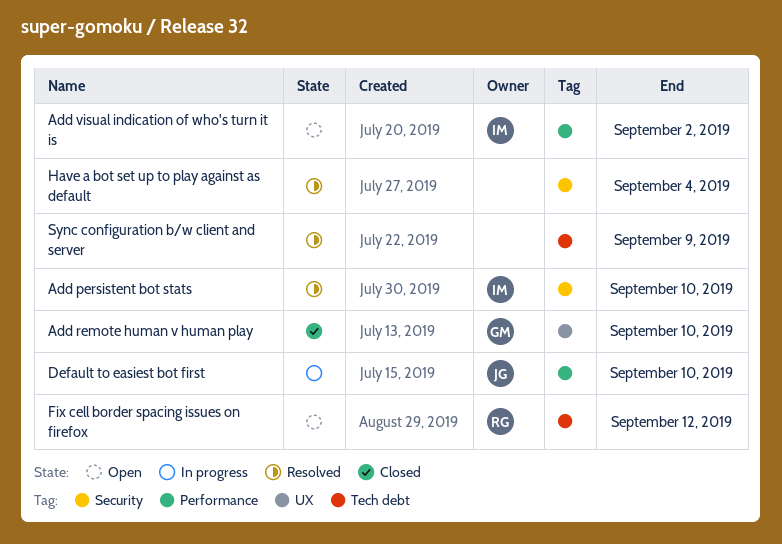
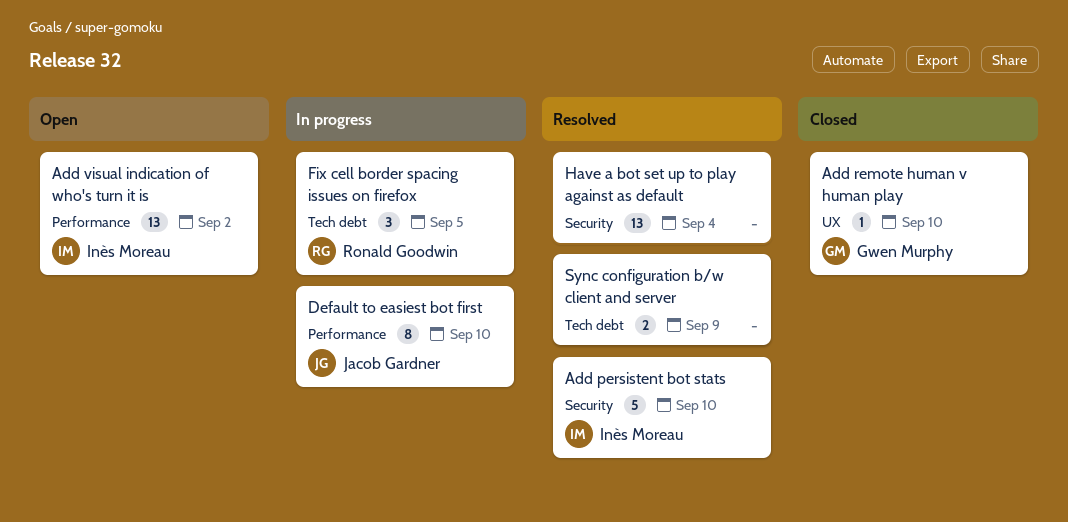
Fix cell border spacing issues on firefox, status: Open -> In progress
Fix cell border spacing issues on firefox, due: Sep 12 -> Sep 5

